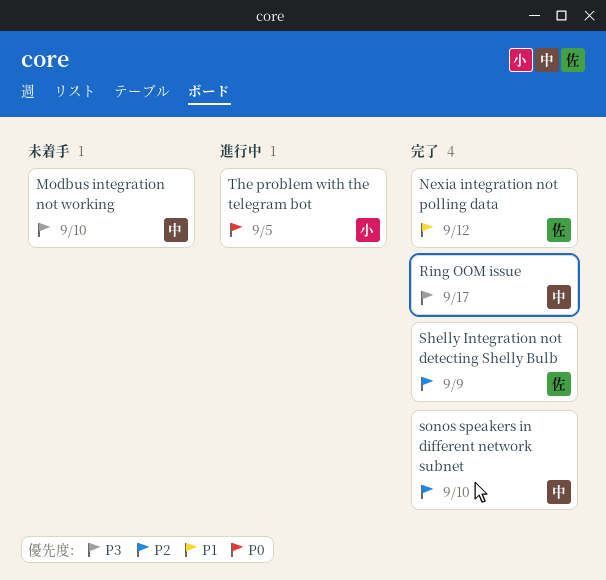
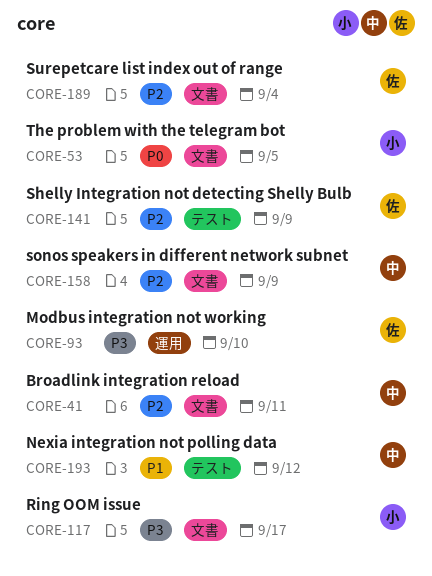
Broadlink integration reload: none -> present
Modbus integration not working, owner: 中 -> 佐
Nexia integration not polling data, owner: 佐 -> 中
Ring OOM issue, owner: 中 -> 小
sonos speakers in different network subnet, due: Sep 10 -> Sep 9
Surepetcare list index out of range: none -> present

